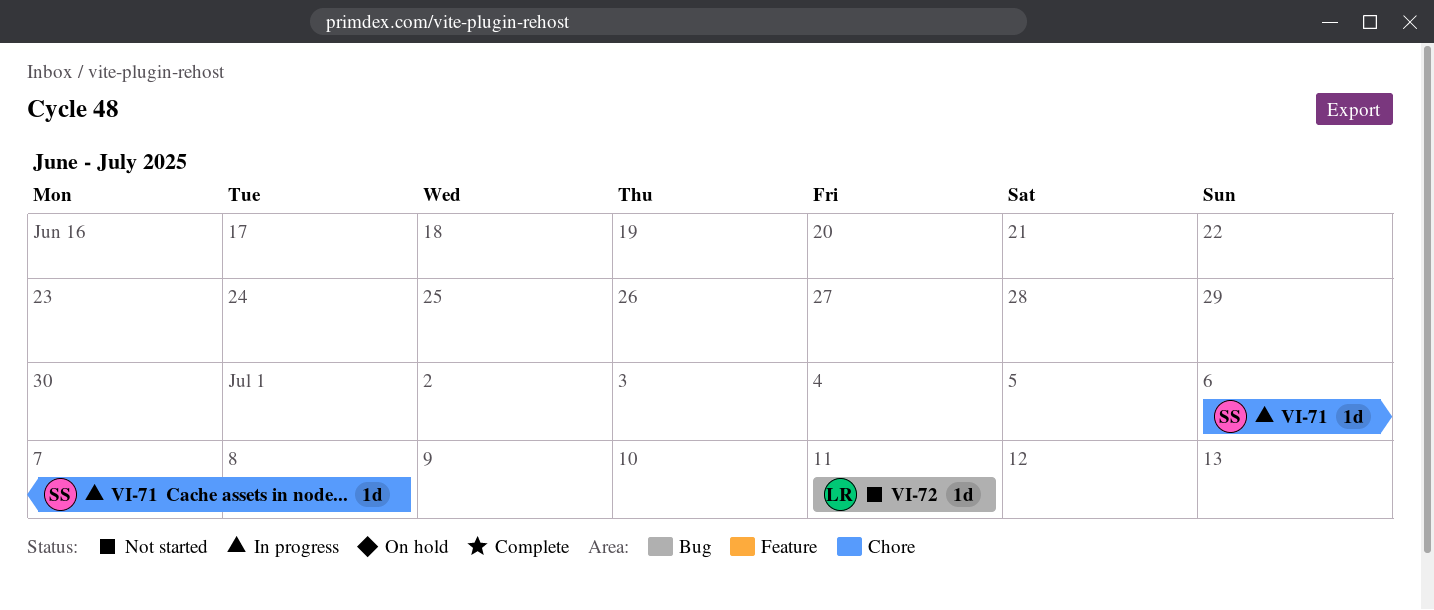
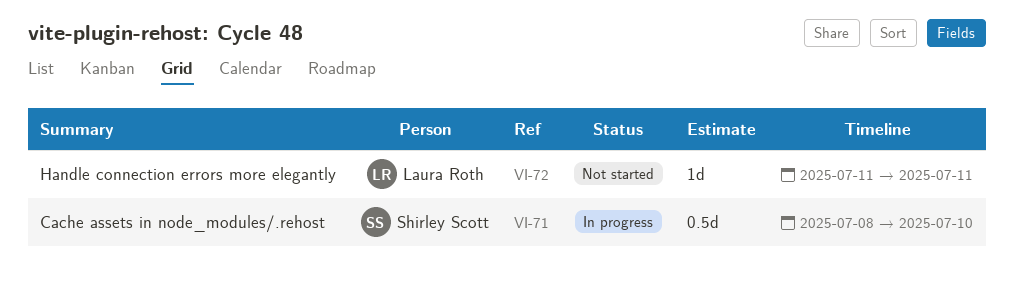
VI-71, estimate: 1d -> 0.5d
VI-71, start: Jul 6 -> Jul 8
VI-71, due: Jul 8 -> Jul 10

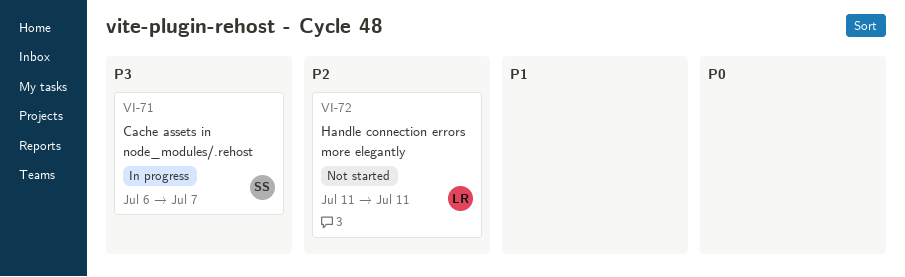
VI-71, start: Jul 8 -> Jul 6
VI-71, due: Jul 10 -> Jul 7

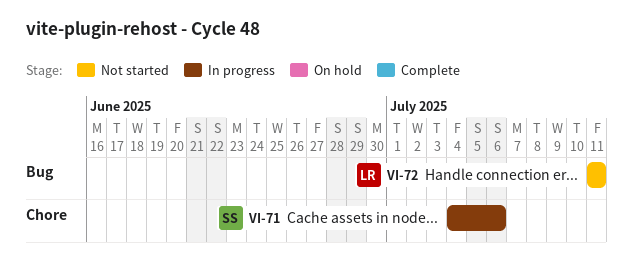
VI-71, start: Jul 6 -> Jul 4
VI-71, due: Jul 7 -> Jul 6

